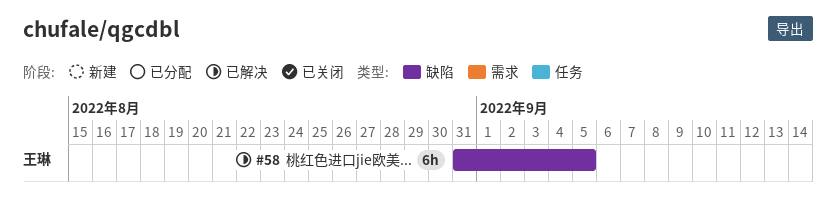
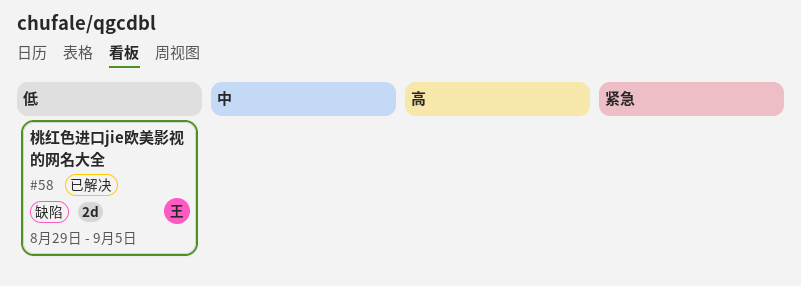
#58, estimate: 6h -> 2d
#58, start: Aug 31 -> Aug 29

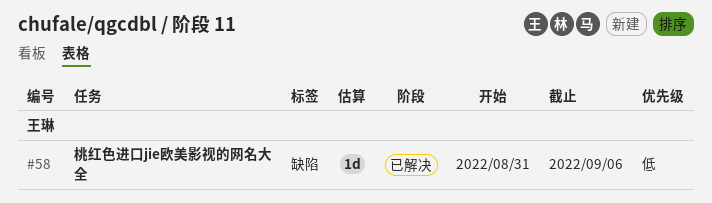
#58, estimate: 2d -> 1d
#58, start: Aug 29 -> Aug 31
#58, due: Sep 5 -> Sep 6

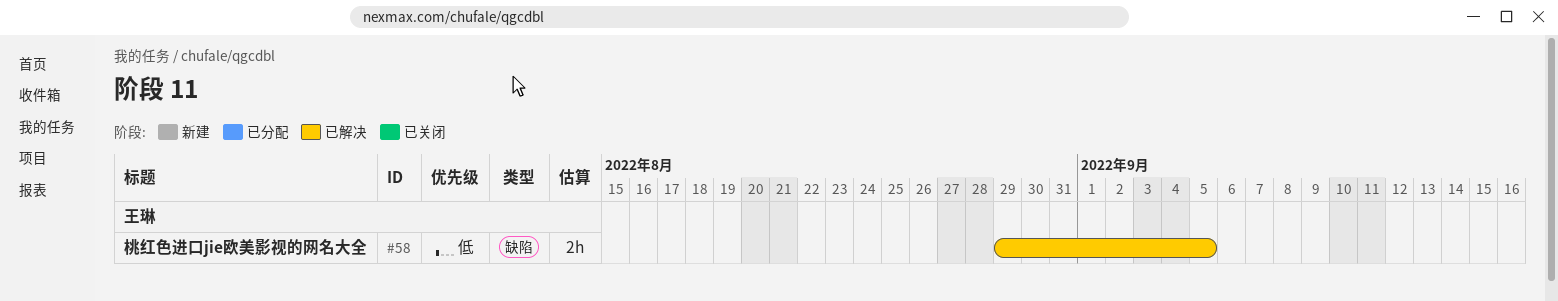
#58, estimate: 1d -> 2h
#58, start: Aug 31 -> Aug 29
#58, due: Sep 6 -> Sep 5

